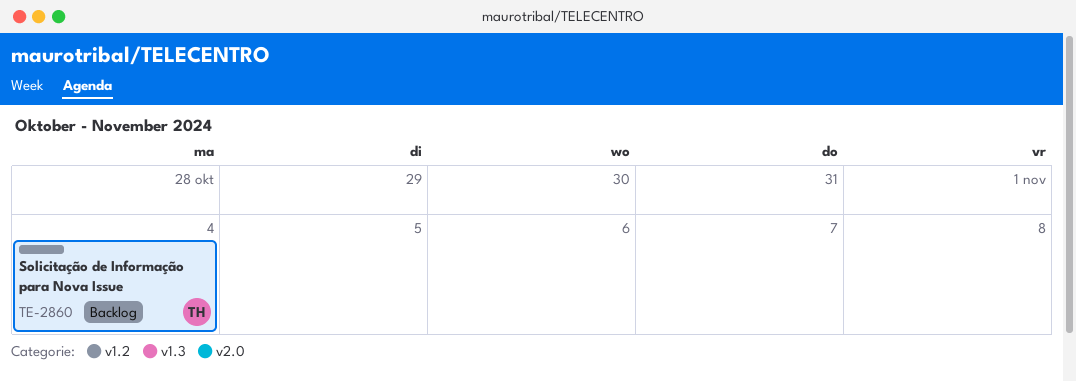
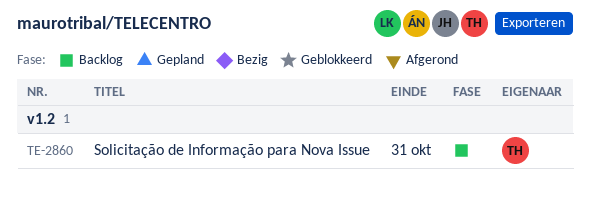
TE-2860, due: Nov 4 -> Oct 31

